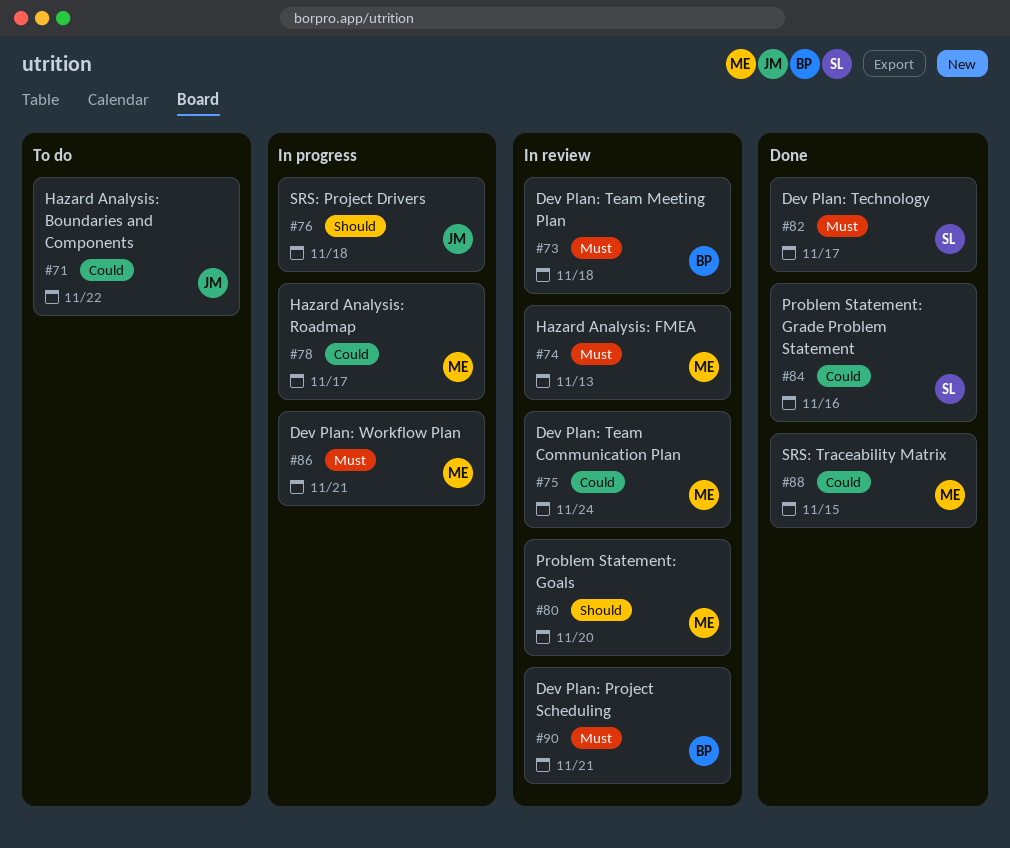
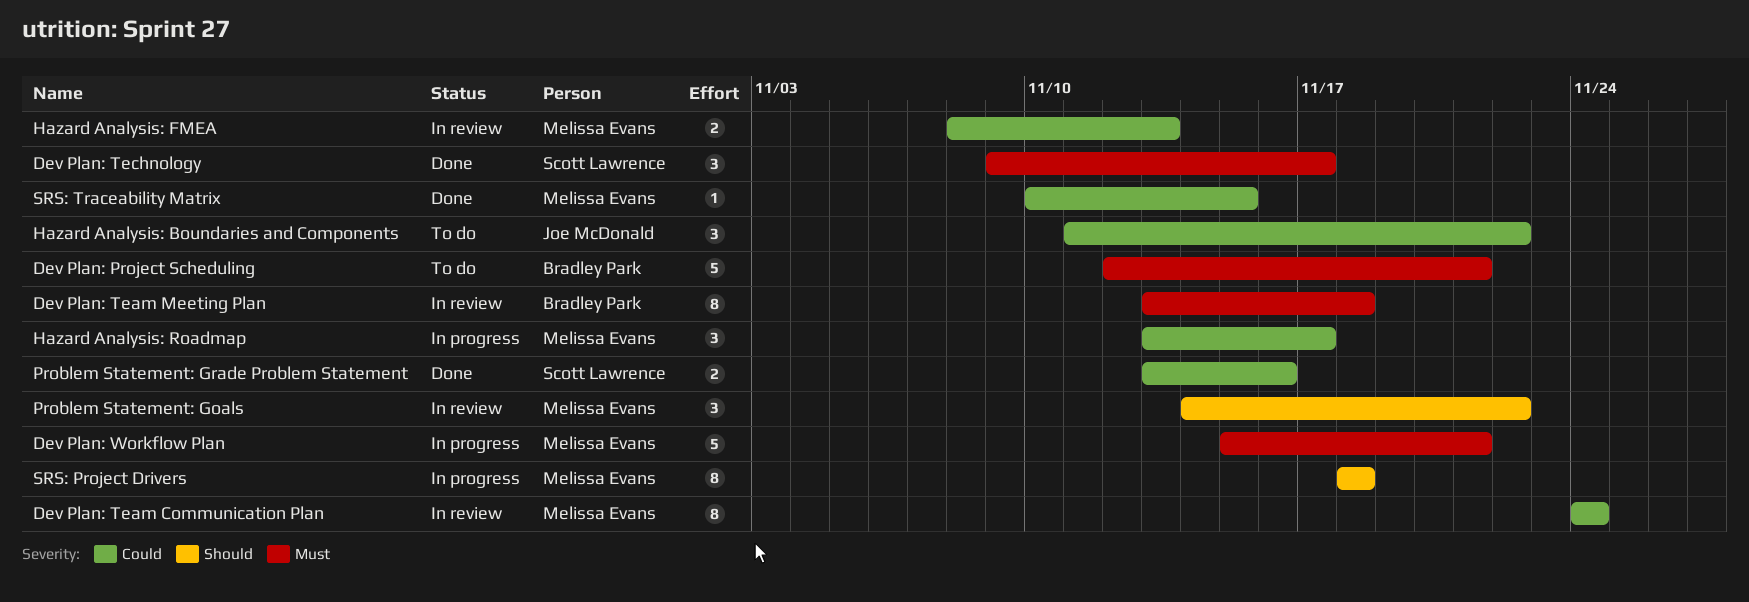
Dev Plan: Project Scheduling, status: In review -> To do
Hazard Analysis: FMEA, priority: Must -> Could
Problem Statement: Goals, due: Nov 20 -> Nov 22
SRS: Project Drivers, owner: Joe McDonald -> Melissa Evans

